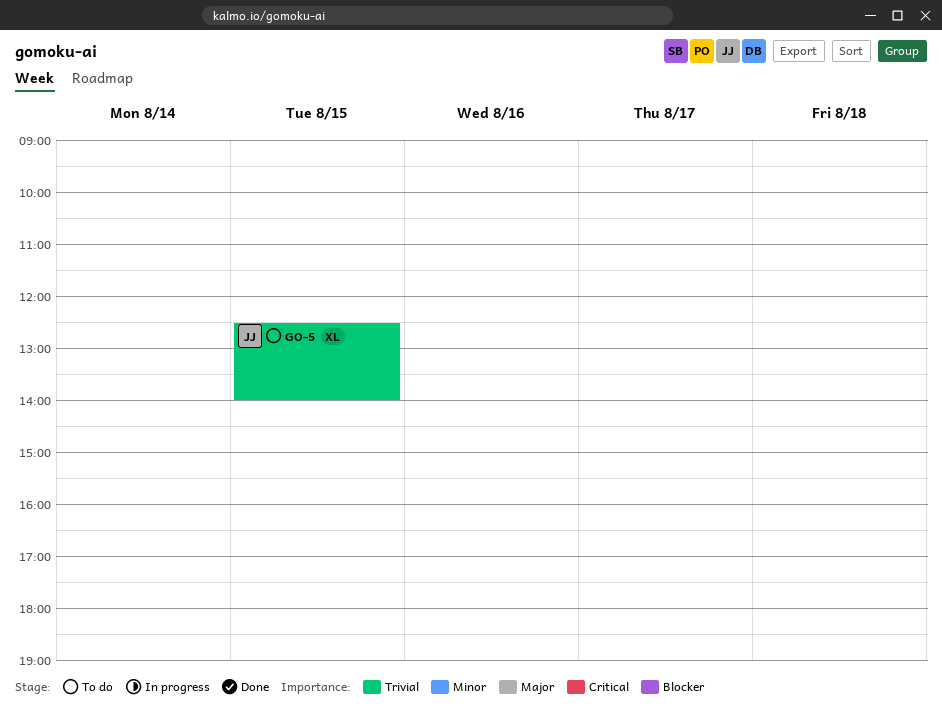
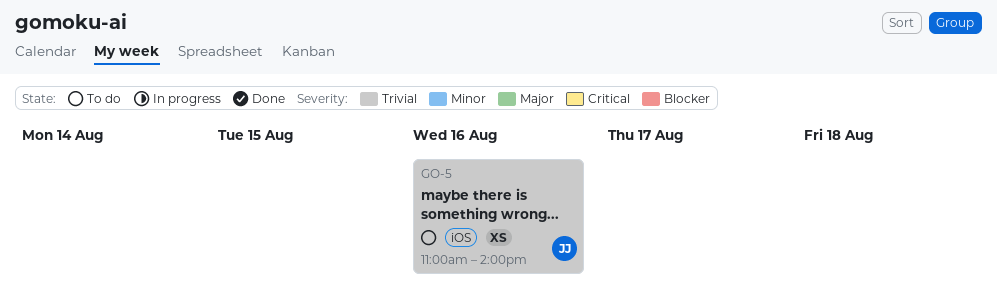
GO-5, estimate: XL -> XS
GO-5, day: Aug 15 -> Aug 16
GO-5, begins: 12:30 -> 11:00

